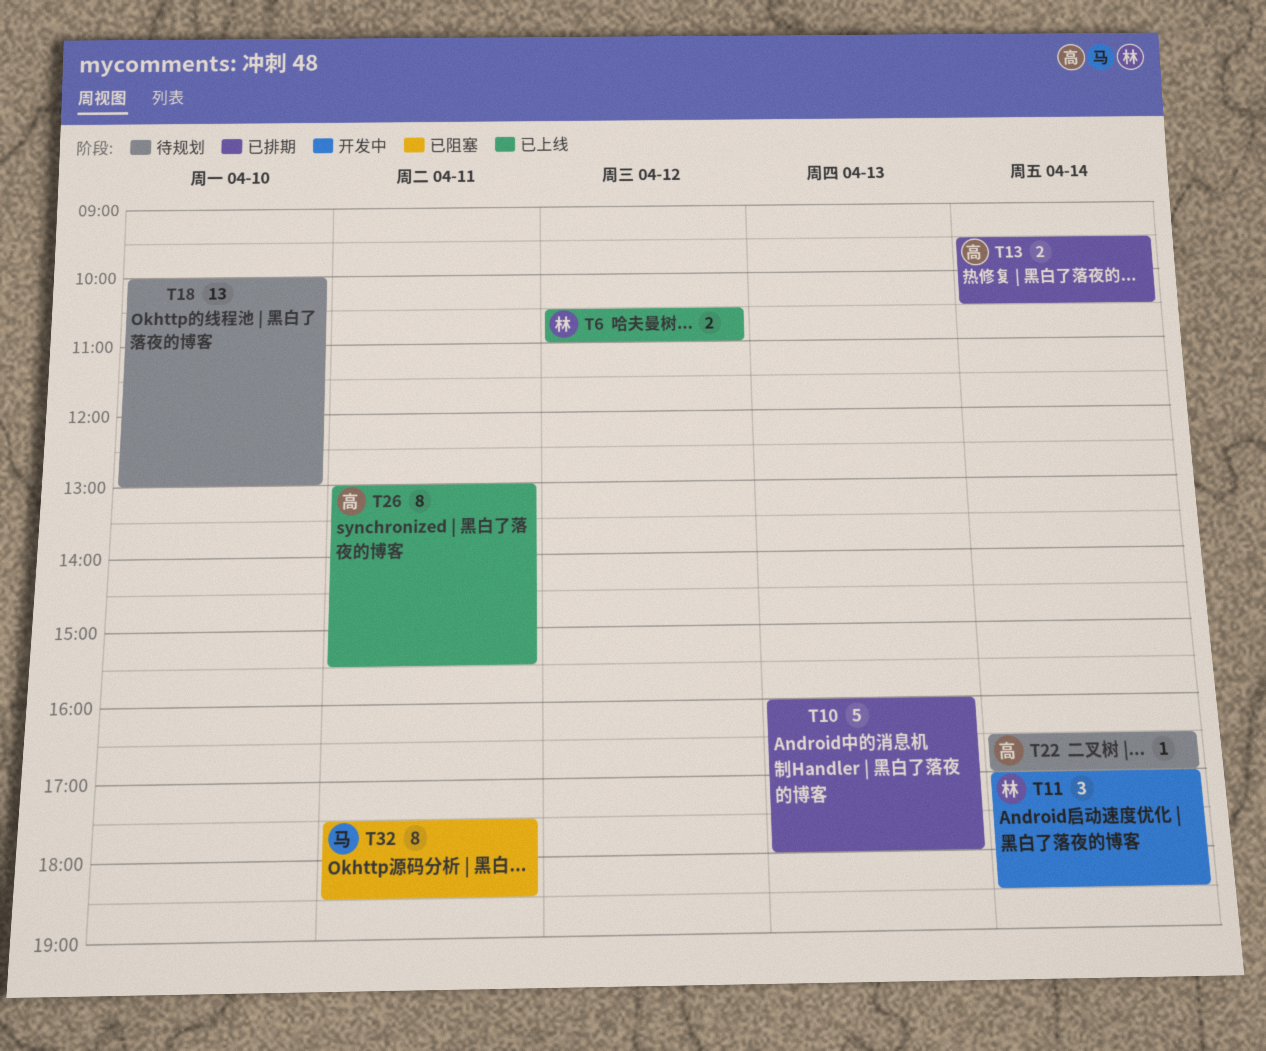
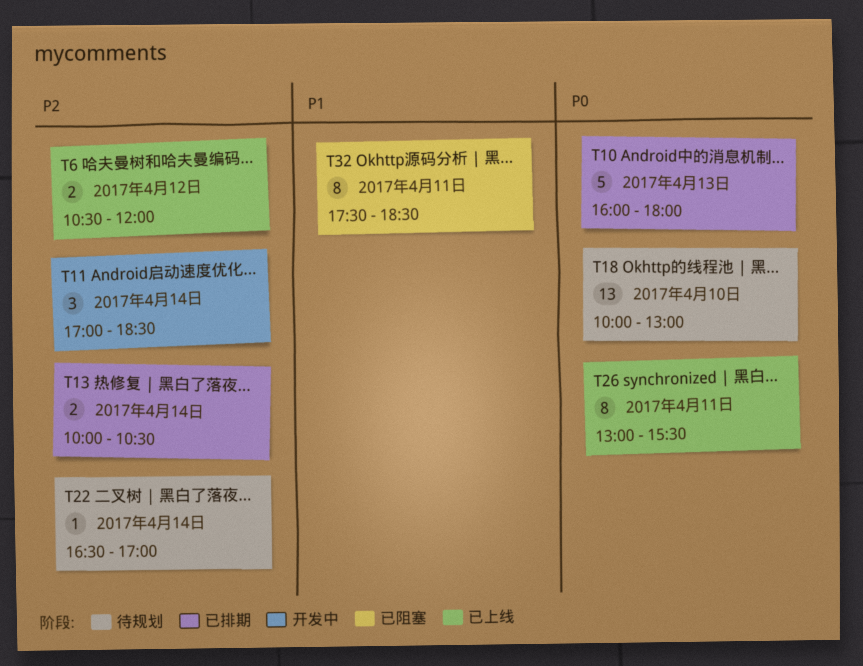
T6, ends: 11:00 -> 12:00
T13, begins: 09:30 -> 10:00

